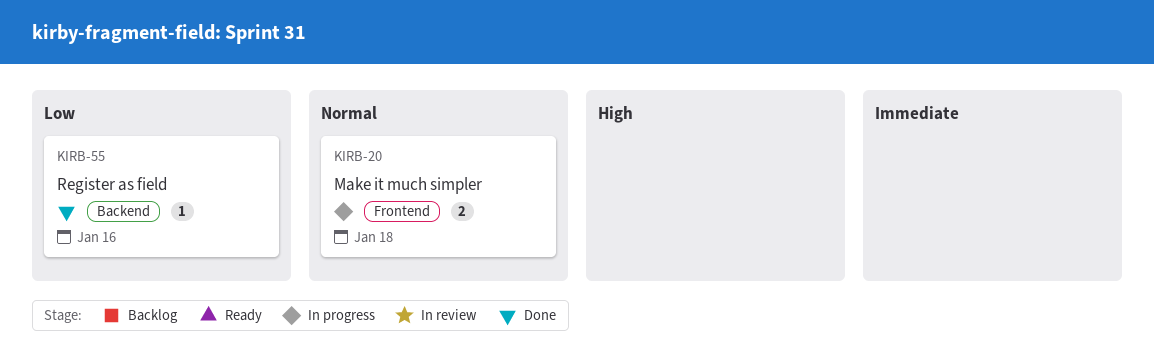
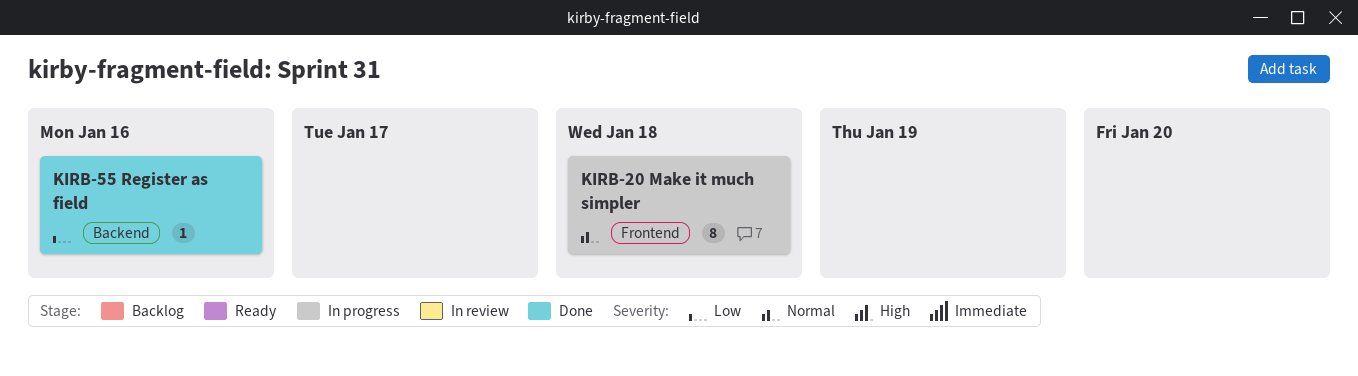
KIRB-20, estimate: 2 -> 8

